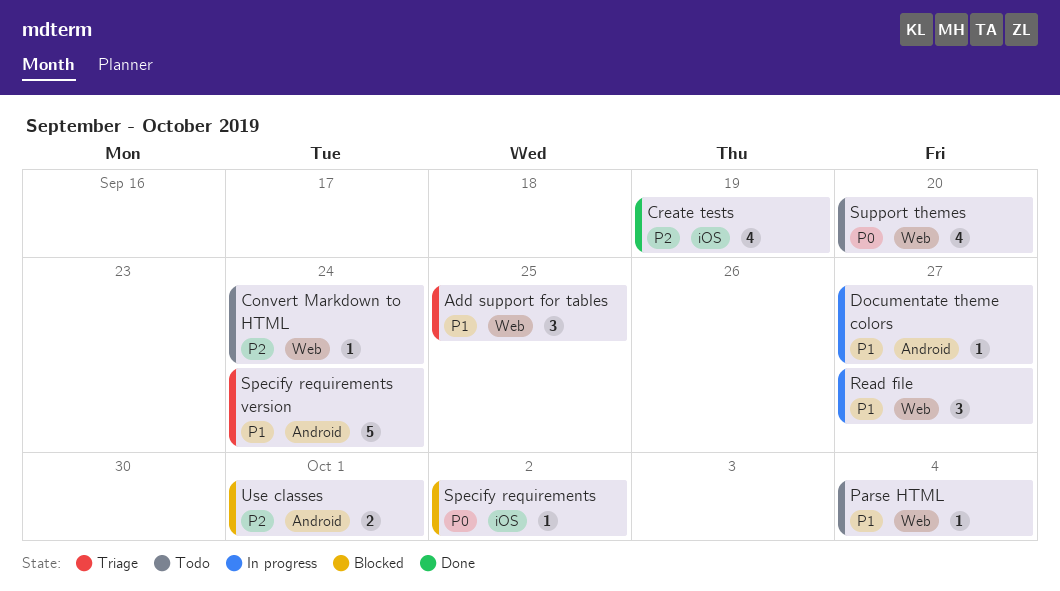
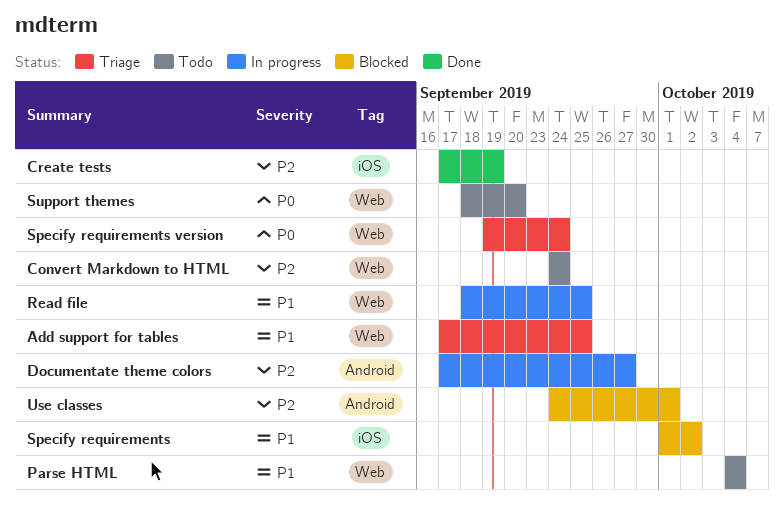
Documentate theme colors, priority: P1 -> P2
Read file, due: Sep 27 -> Sep 25
Specify requirements, priority: P0 -> P1
Specify requirements version, priority: P1 -> P0
Specify requirements version, label: Android -> Web

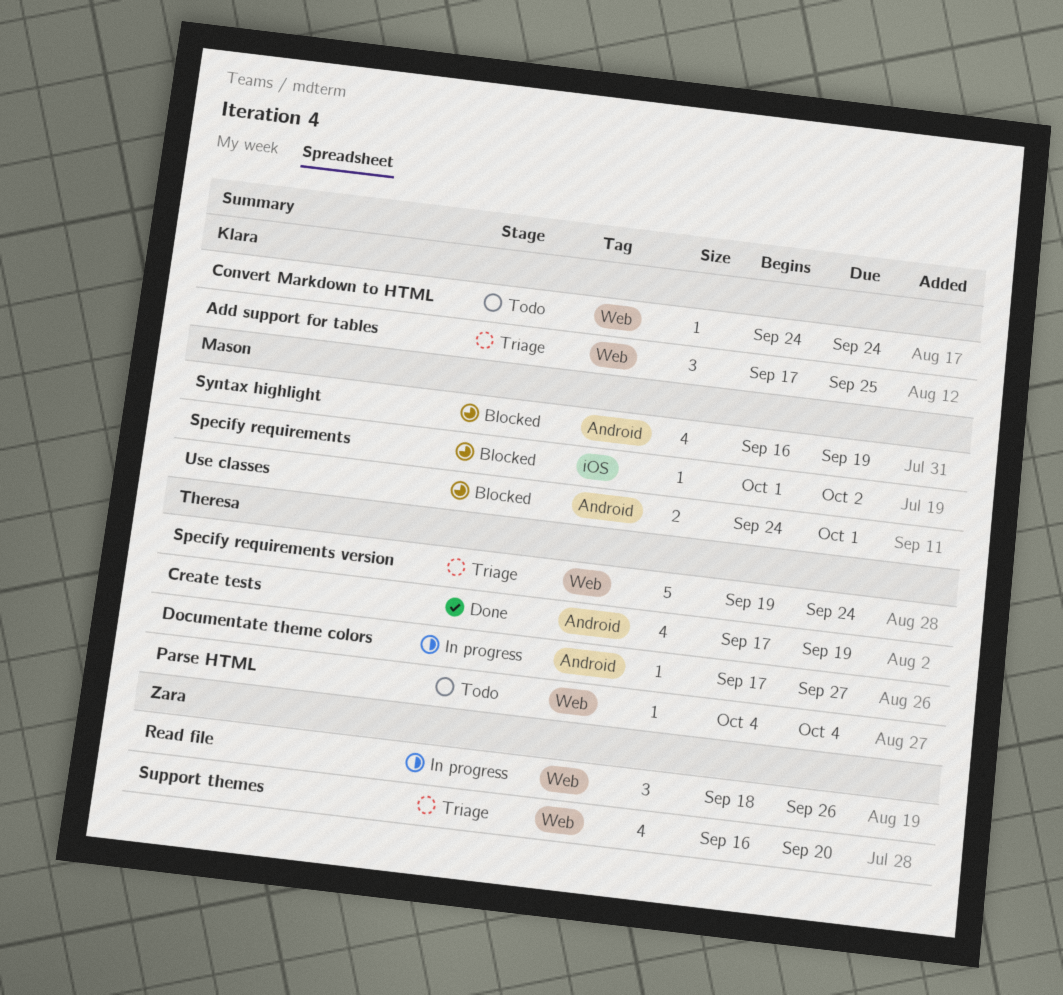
Create tests, label: iOS -> Android
Read file, due: Sep 25 -> Sep 26
Support themes, status: Todo -> Triage
Support themes, start: Sep 18 -> Sep 16
Syntax highlight: none -> present

